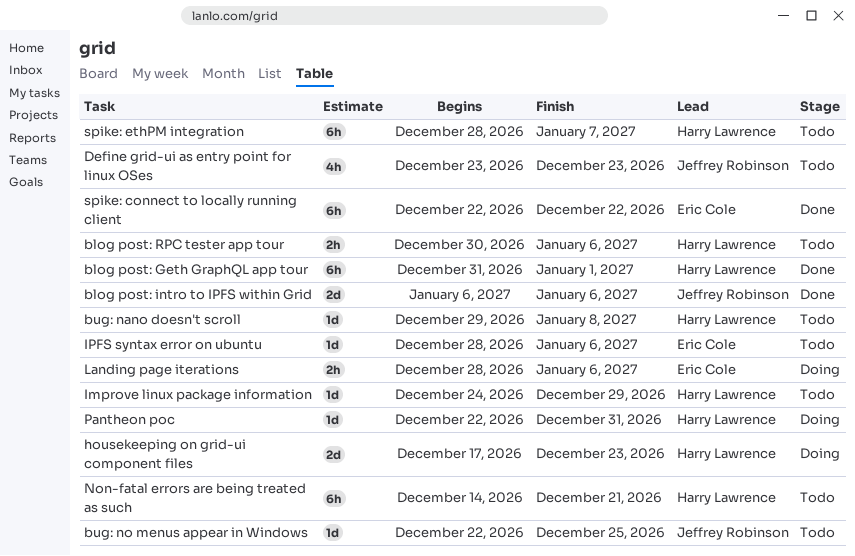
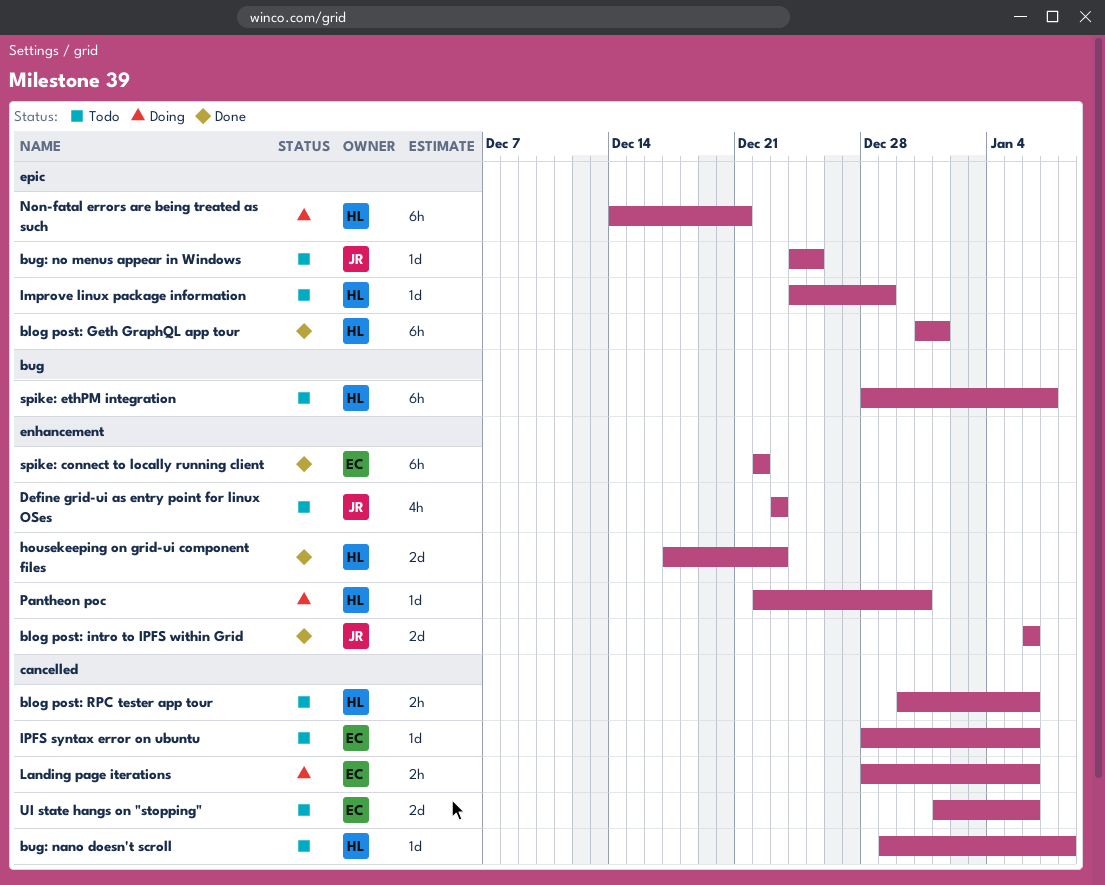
bug: no menus appear in Windows, start: Dec 22 -> Dec 24
housekeeping on grid-ui component files, status: Doing -> Done
Non-fatal errors are being treated as such, status: Todo -> Doing
UI state hangs on "stopping": none -> present

